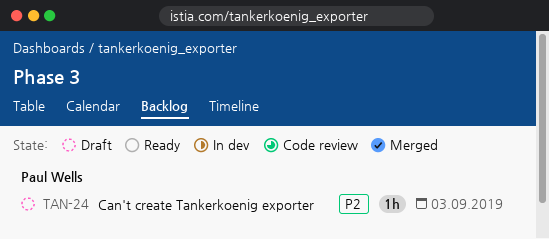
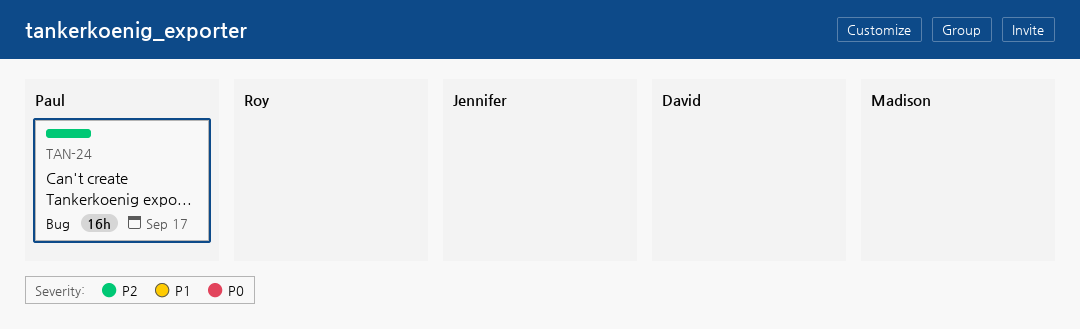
TAN-24, estimate: 1h -> 16h
TAN-24, due: Sep 3 -> Sep 17

